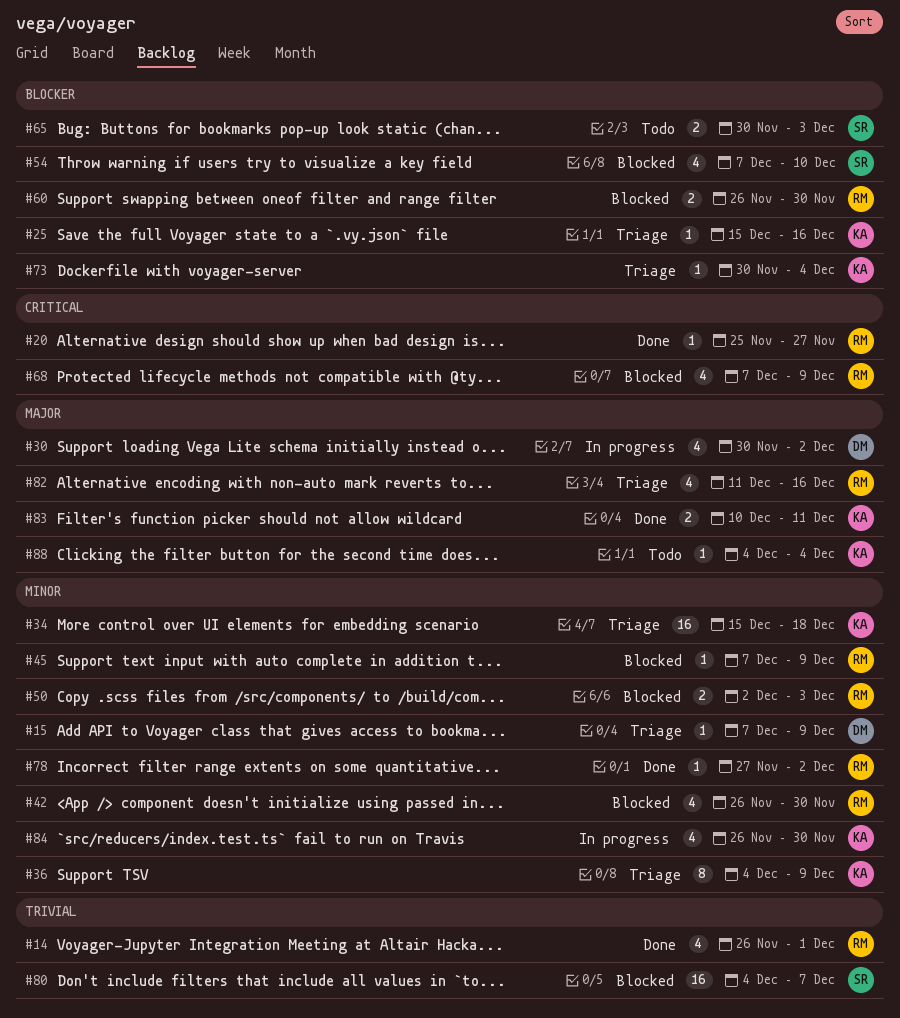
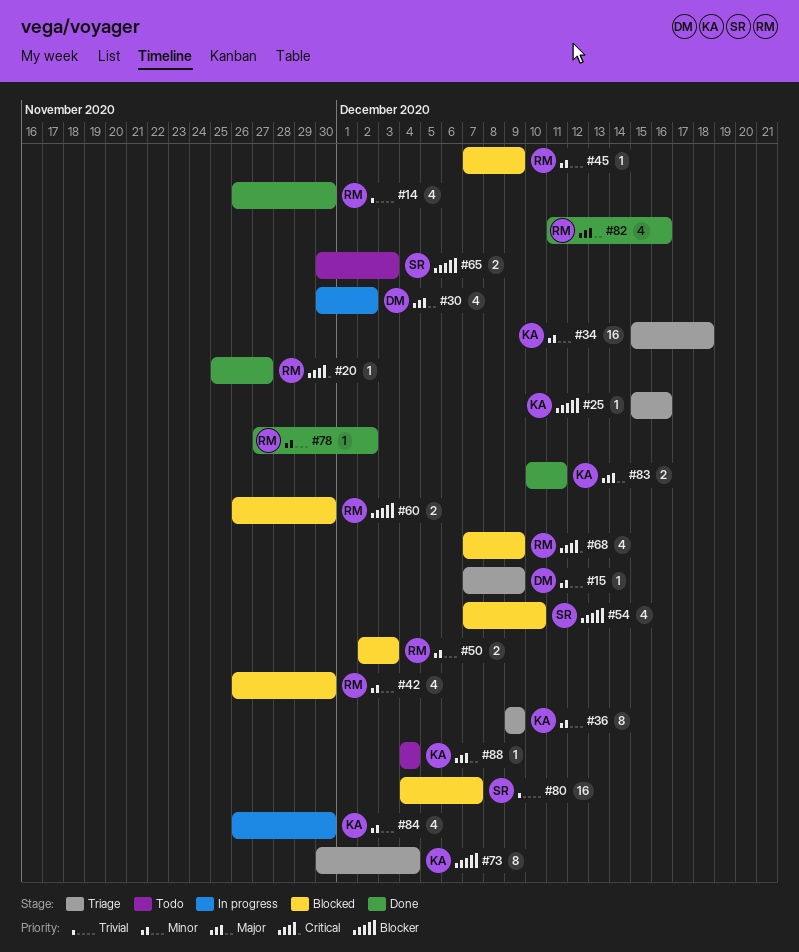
#14, due: Dec 1 -> Nov 30
#36, start: Dec 4 -> Dec 9
#73, estimate: 1 -> 8
#82, status: Triage -> Done

